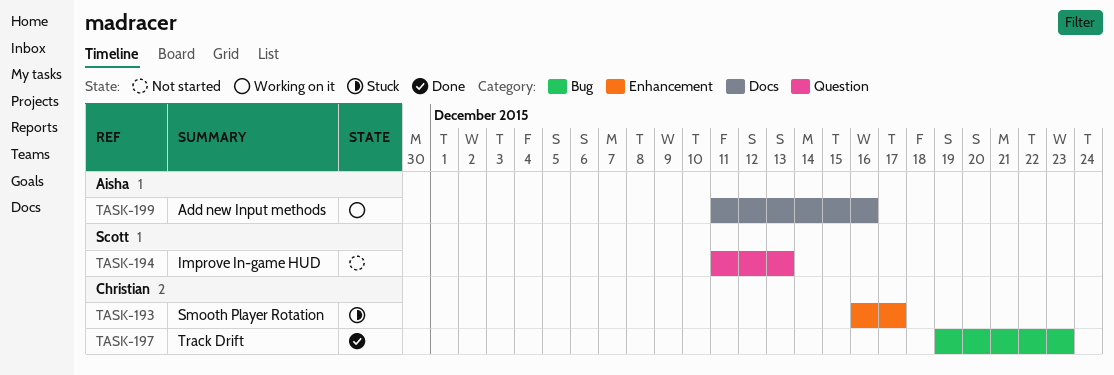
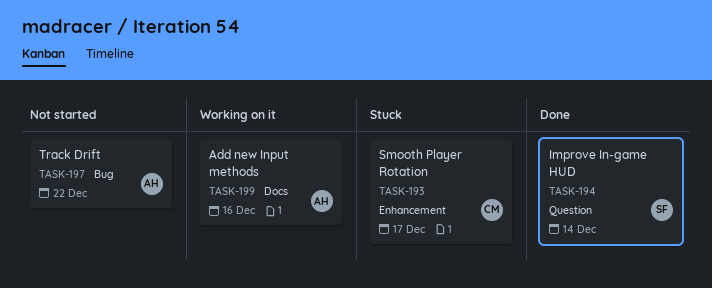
TASK-194, status: Not started -> Done
TASK-194, due: Dec 13 -> Dec 14
TASK-197, status: Done -> Not started
TASK-197, owner: Christian -> Aisha
TASK-197, due: Dec 23 -> Dec 22

